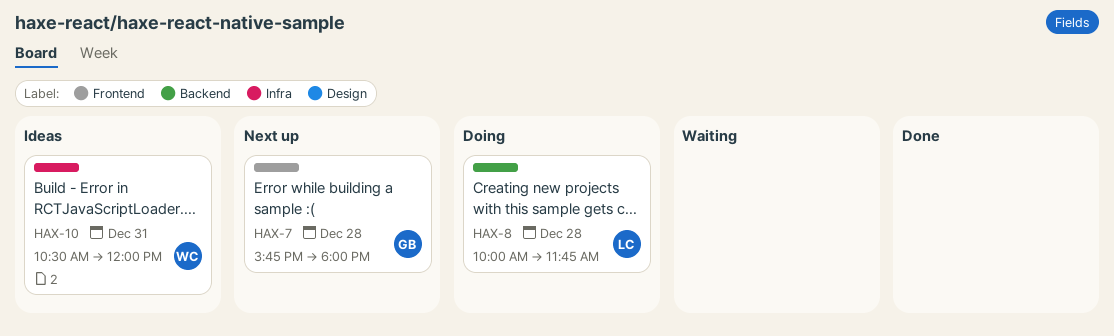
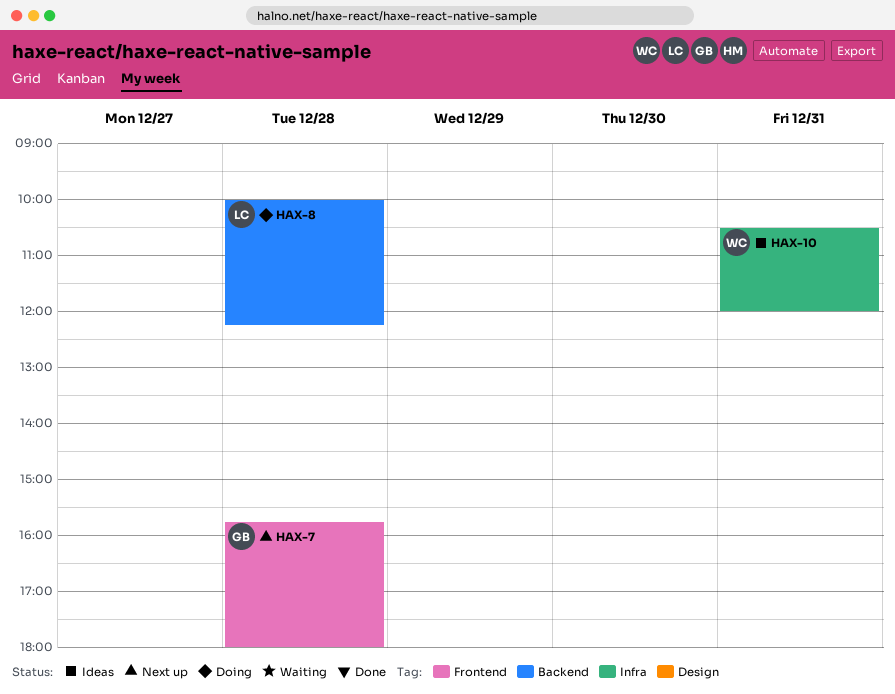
HAX-8, ends: 11:45 -> 12:15

